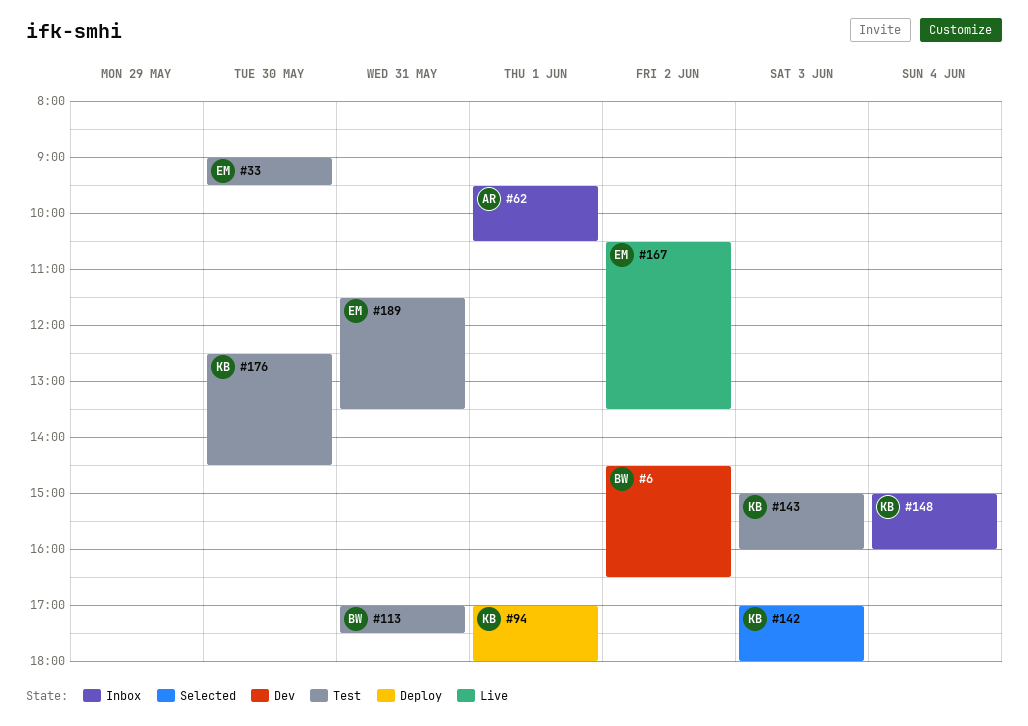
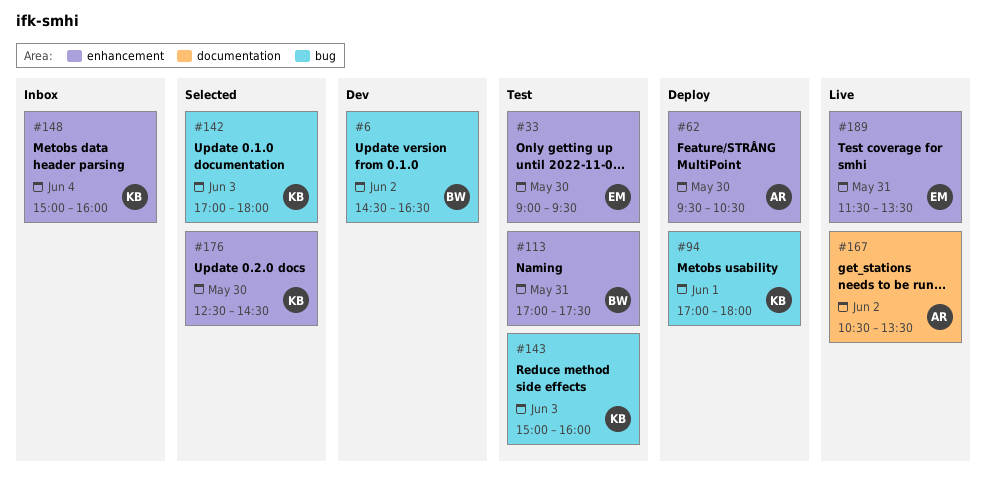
#62, status: Inbox -> Deploy
#62, day: Jun 1 -> May 30
#167, owner: EM -> AR
#176, status: Test -> Selected
#189, status: Test -> Live

